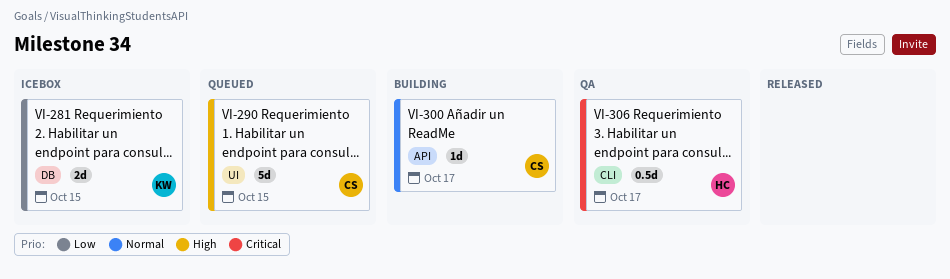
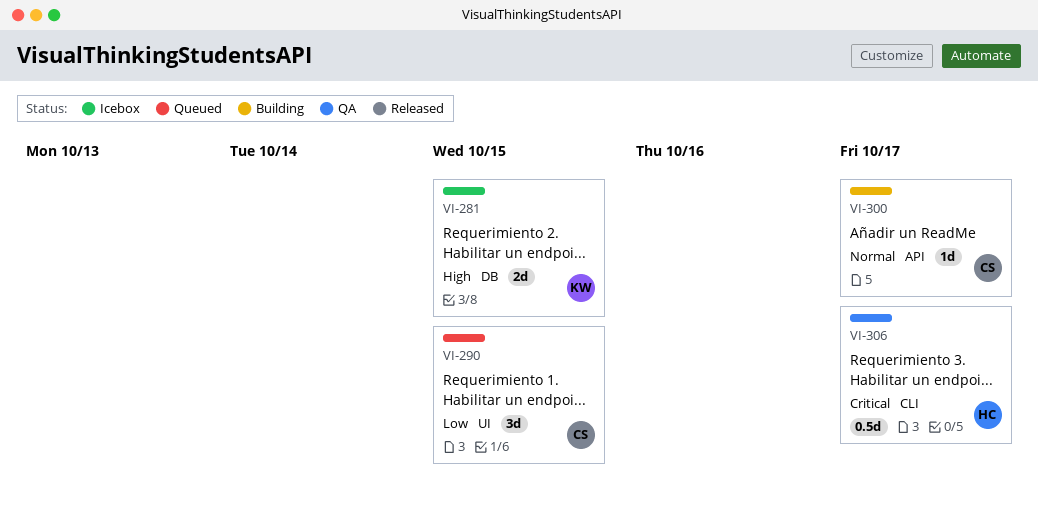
VI-281, priority: Low -> High
VI-290, priority: High -> Low
VI-290, estimate: 5d -> 3d

